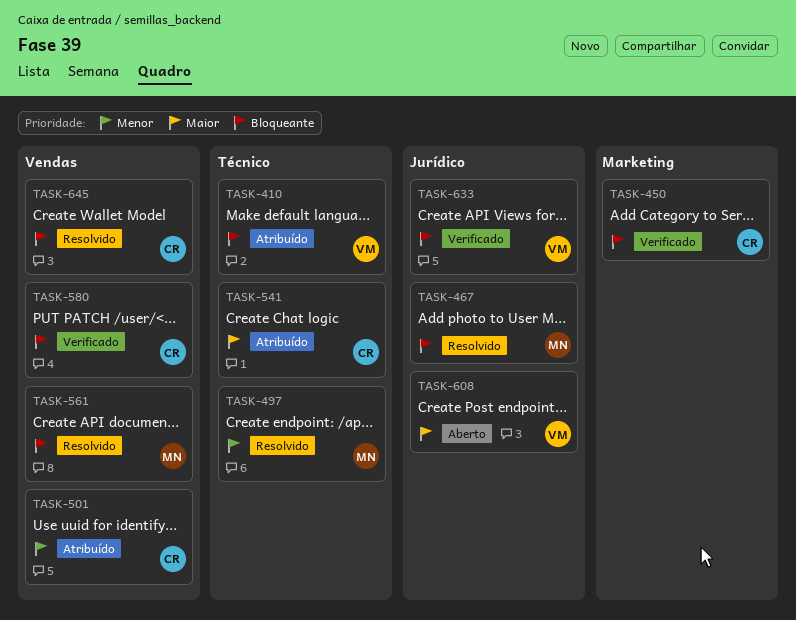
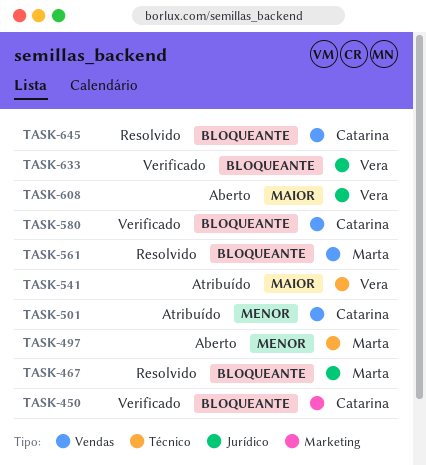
TASK-410: present -> none
TASK-497, status: Resolvido -> Aberto
TASK-541, owner: Catarina -> Vera

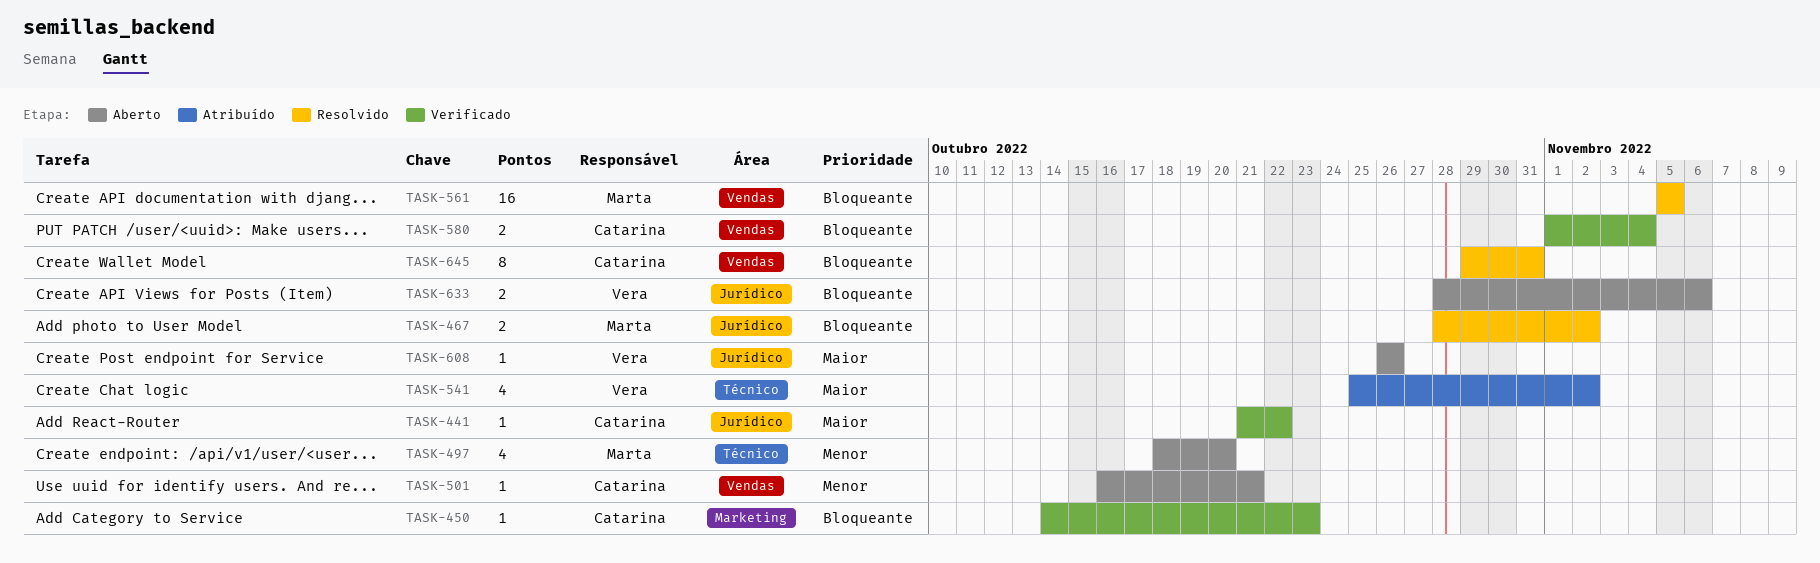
TASK-441: none -> present
TASK-501, status: Atribuído -> Aberto
TASK-633, status: Verificado -> Aberto

